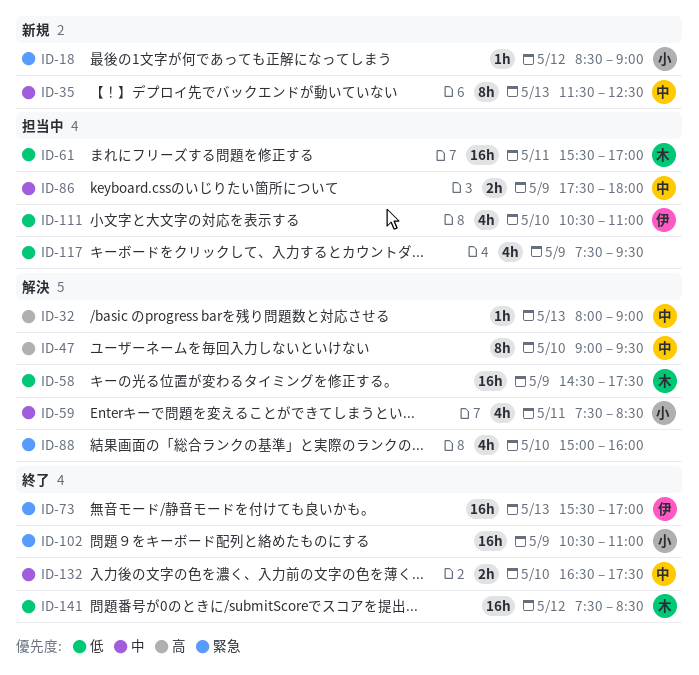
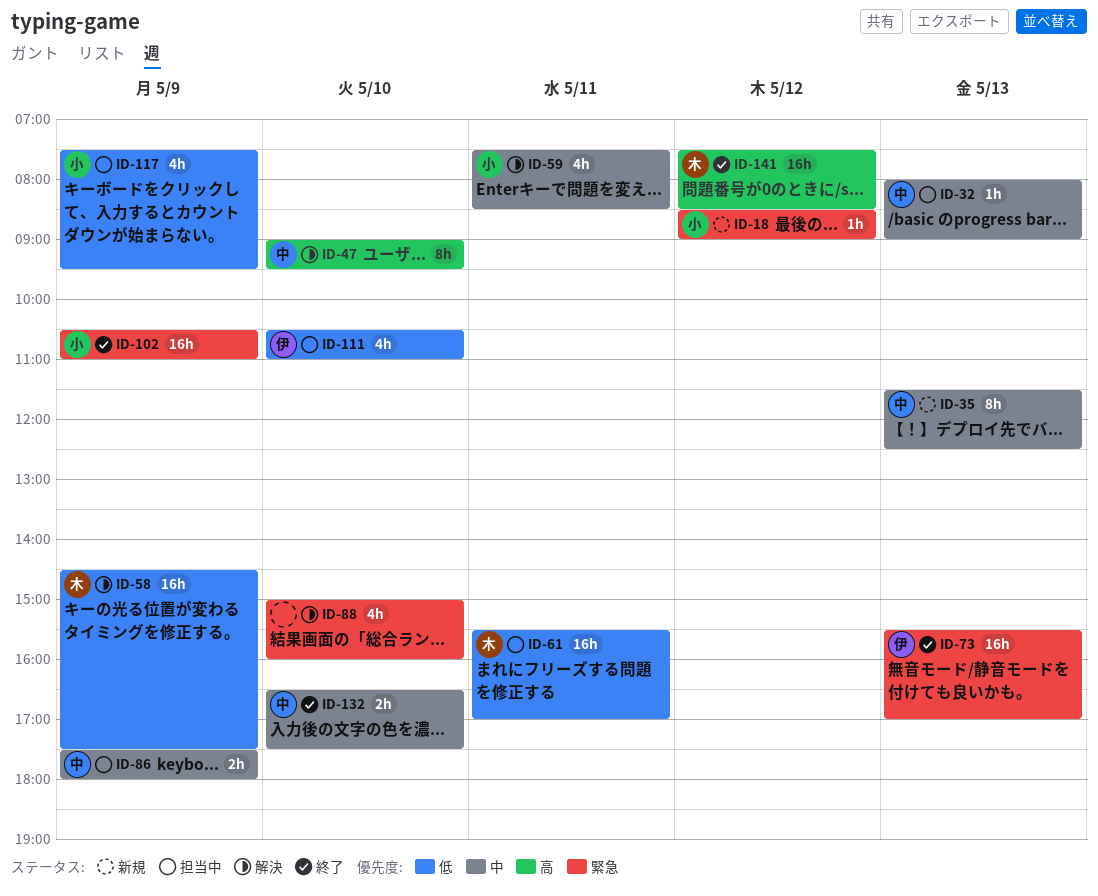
ID-32, status: 解決 -> 担当中
ID-32, priority: 高 -> 中
ID-117, owner: none -> 小
ID-141, priority: 低 -> 高

